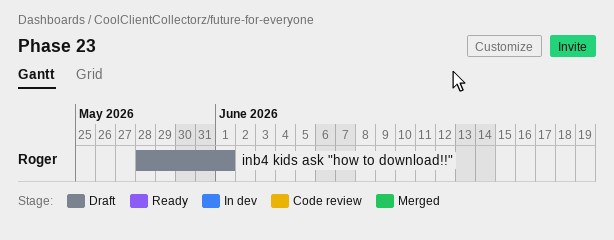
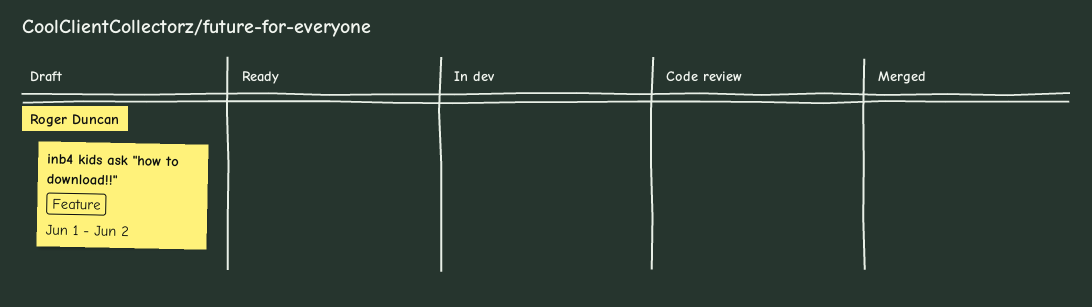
inb4 kids ask "how to download!!", start: May 28 -> Jun 1
inb4 kids ask "how to download!!", due: Jun 1 -> Jun 2

